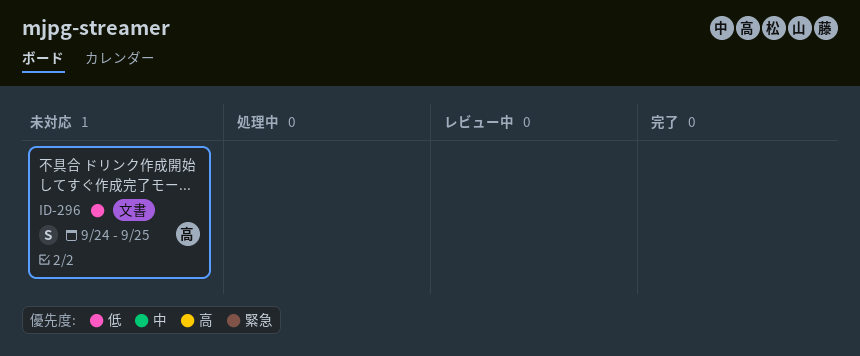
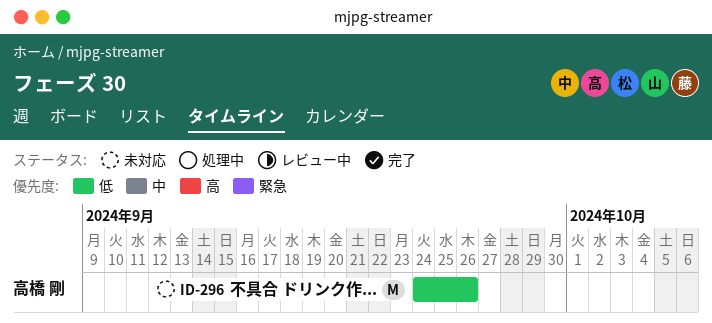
ID-296, estimate: S -> M
ID-296, due: Sep 25 -> Sep 26

